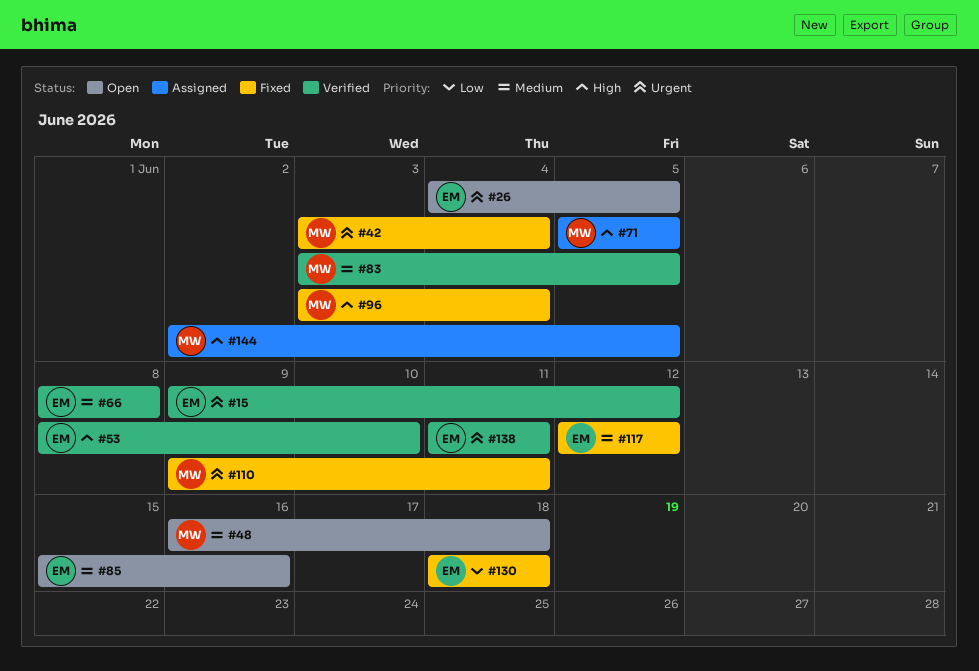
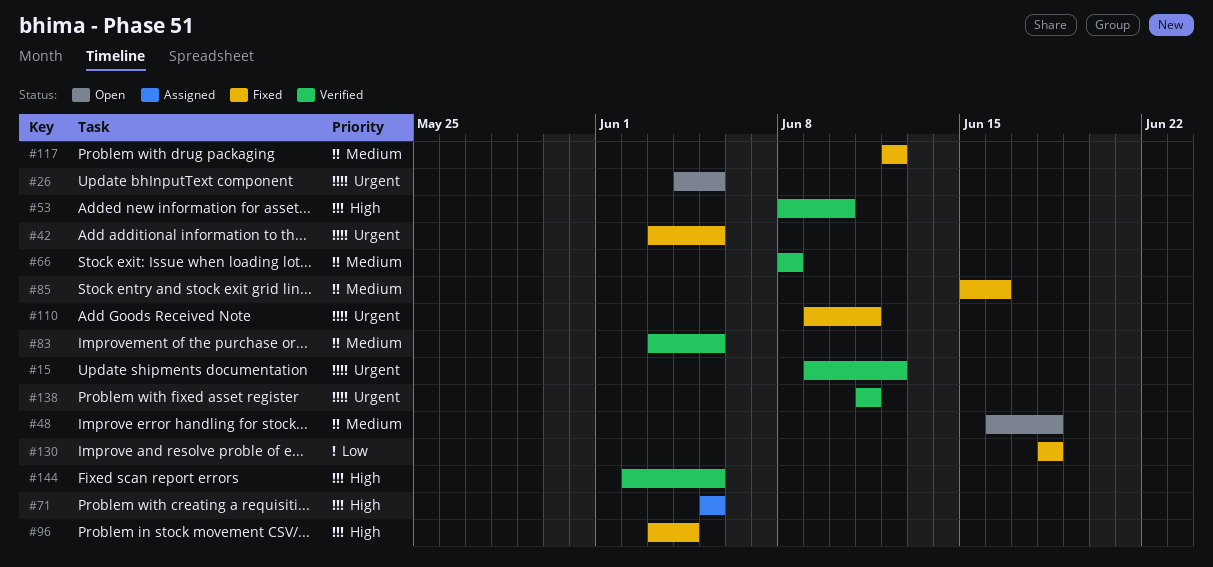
#42, due: Jun 4 -> Jun 5
#85, status: Open -> Fixed
#144, status: Assigned -> Verified

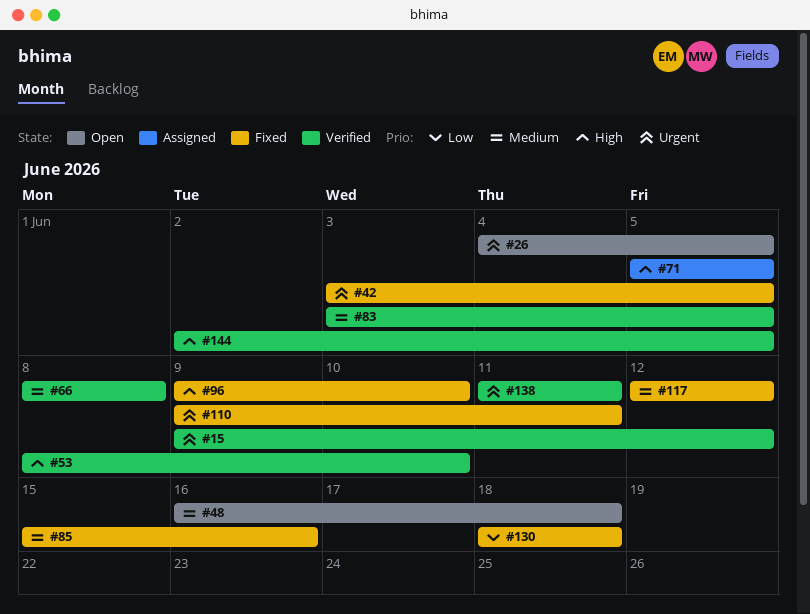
#96, start: Jun 3 -> Jun 9
#96, due: Jun 4 -> Jun 10

